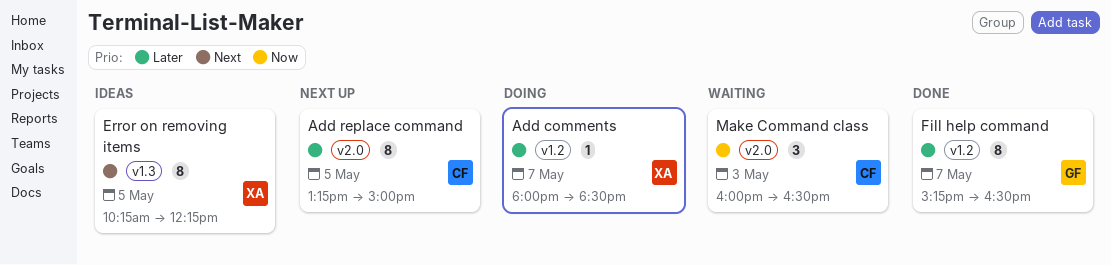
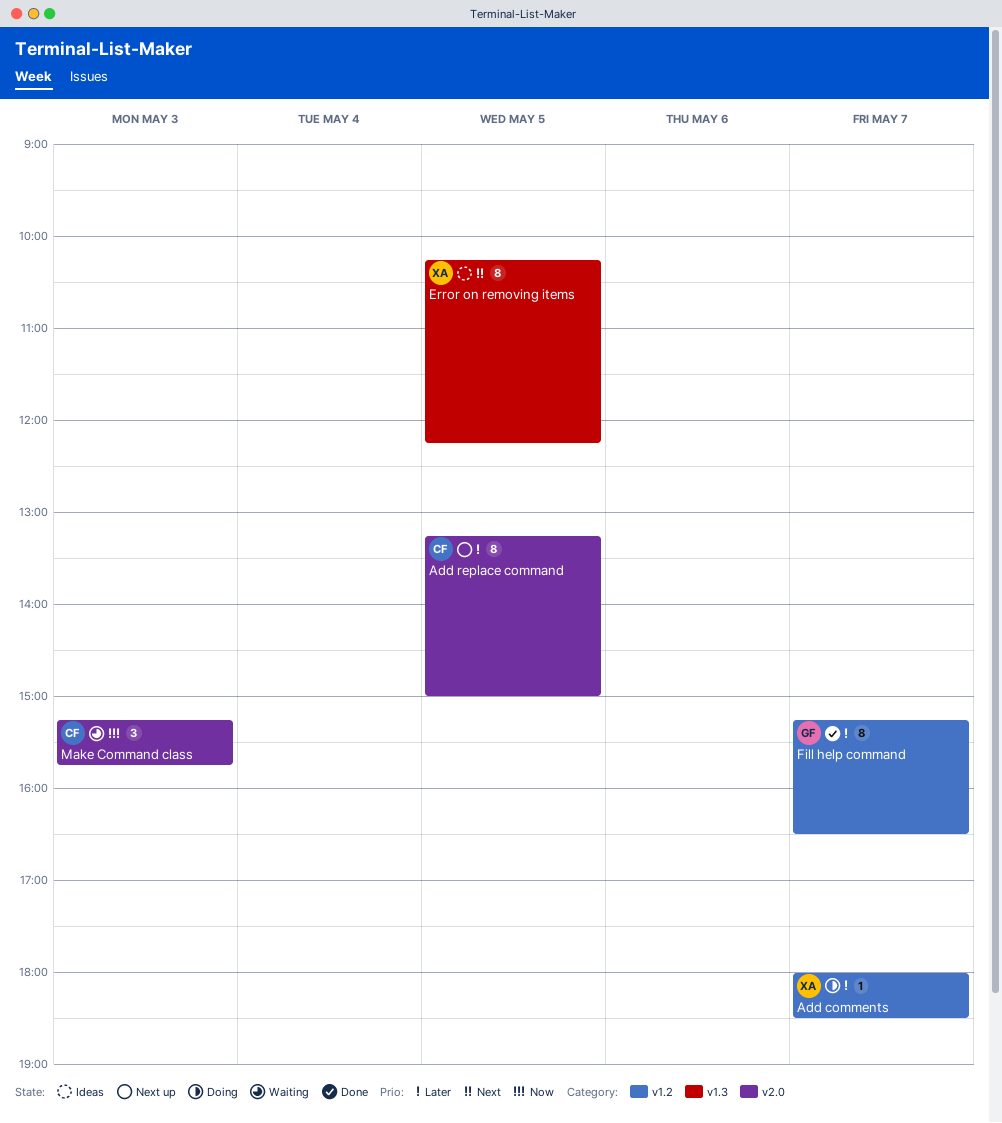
Make Command class, begins: 16:00 -> 15:15
Make Command class, ends: 16:30 -> 15:45

